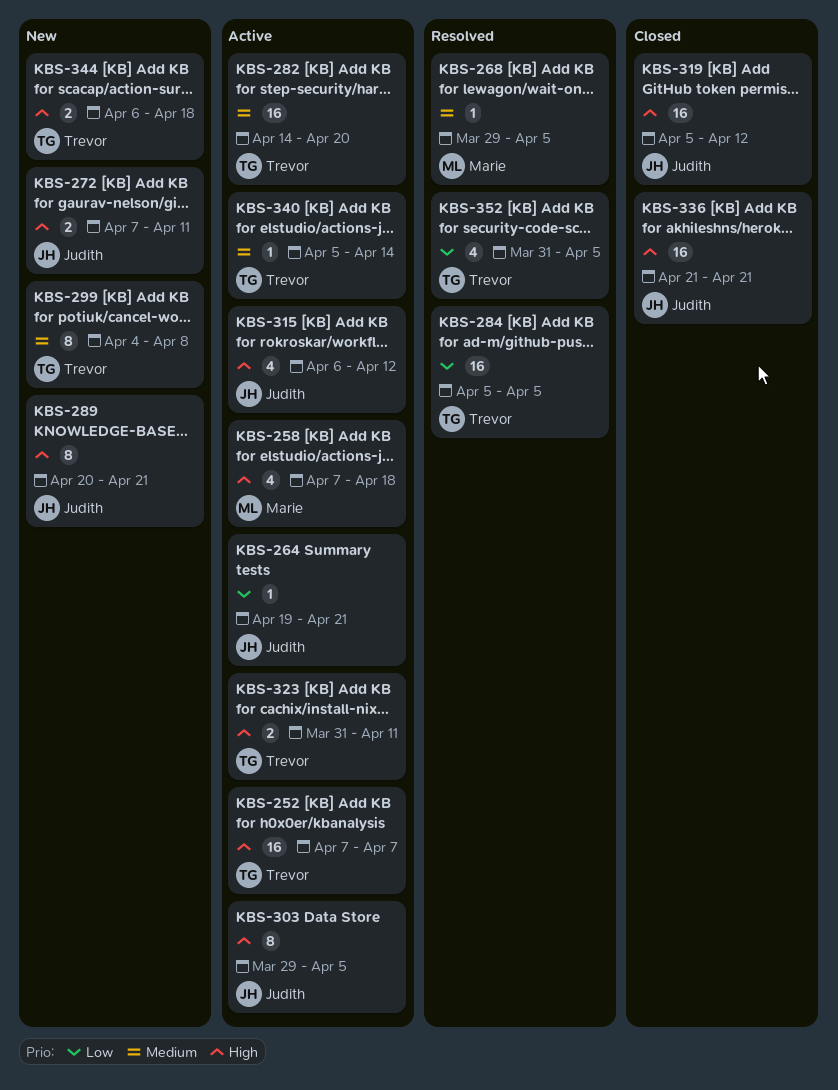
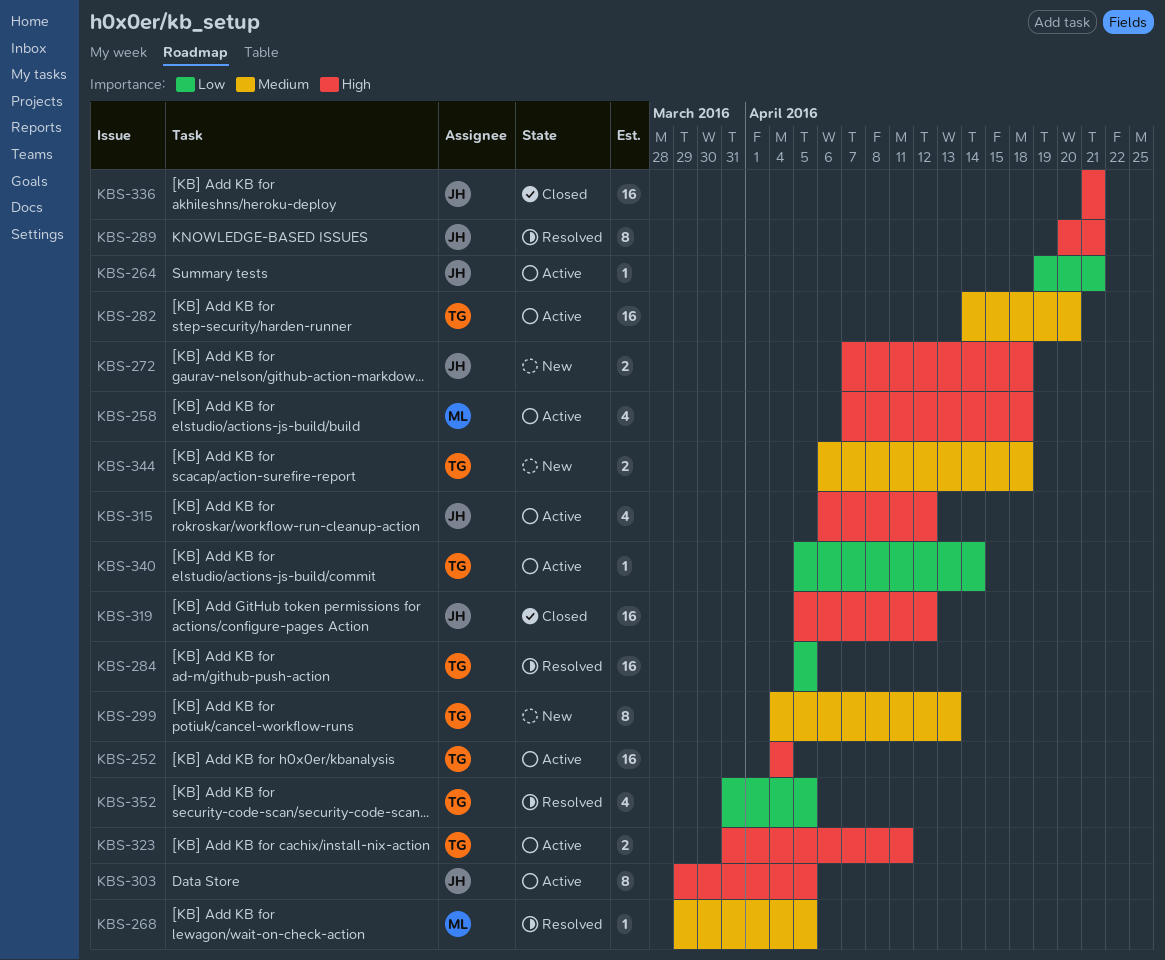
KBS-252, start: Apr 7 -> Apr 4
KBS-252, due: Apr 7 -> Apr 4
KBS-272, due: Apr 11 -> Apr 18
KBS-289, status: New -> Resolved
KBS-299, due: Apr 8 -> Apr 13
KBS-340, priority: Medium -> Low
KBS-344, priority: High -> Medium

